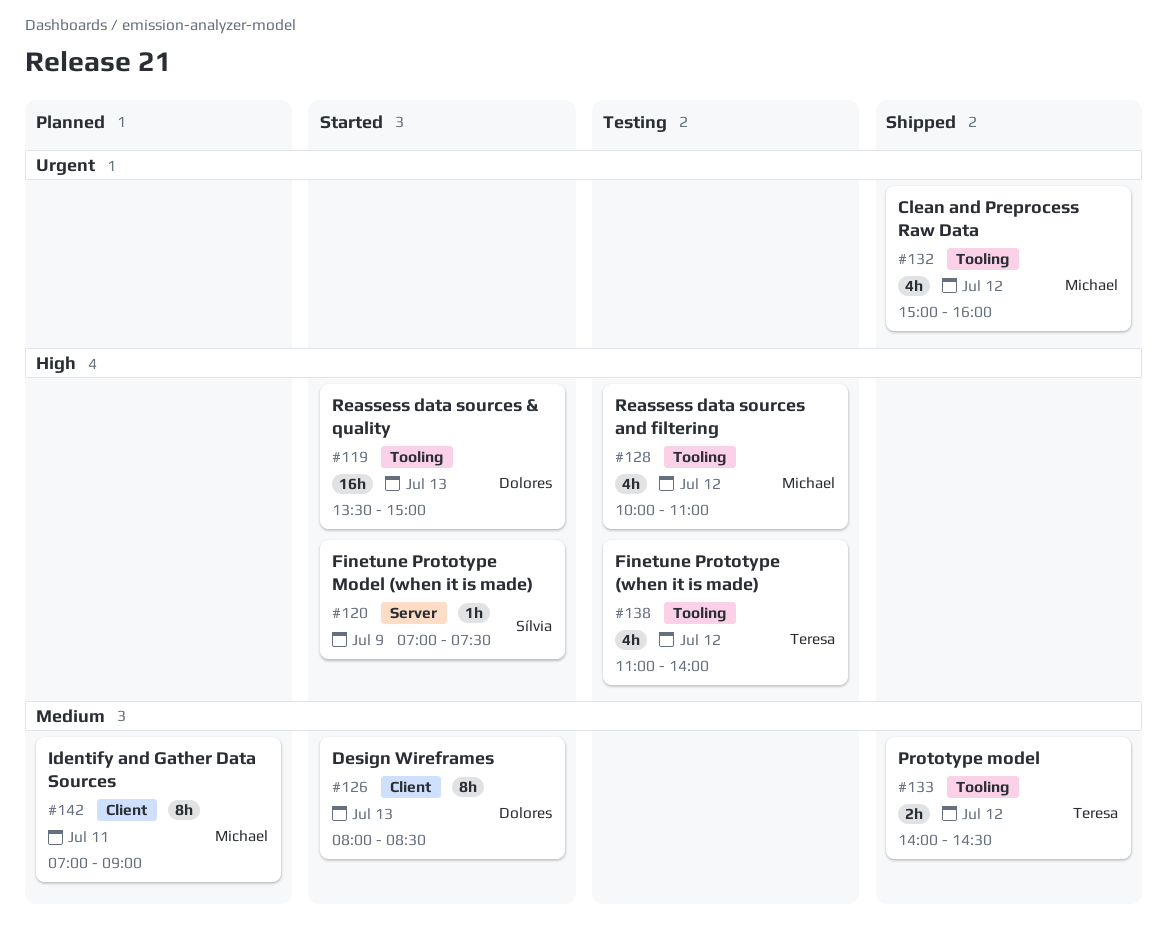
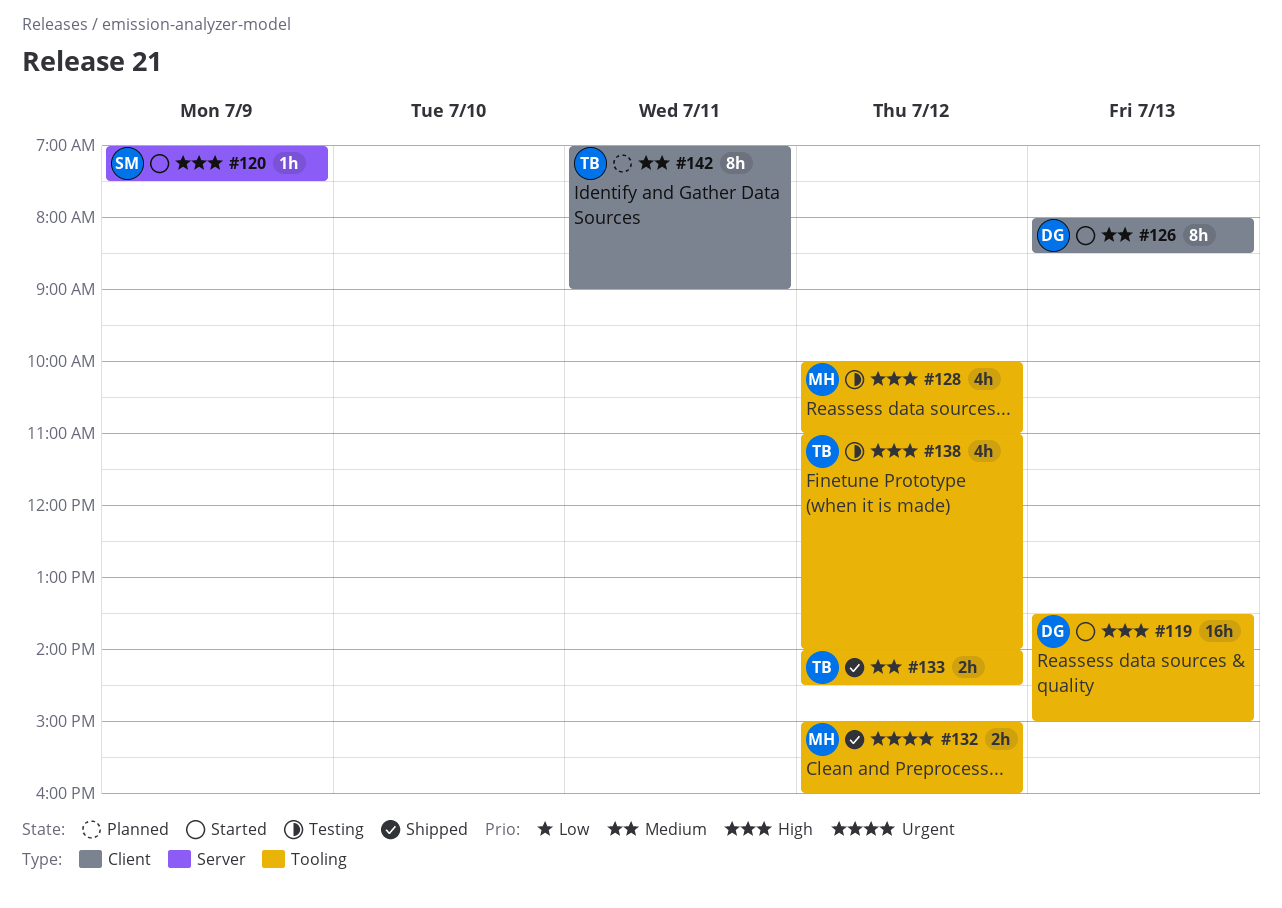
#132, estimate: 4h -> 2h
#142, owner: Michael -> Teresa

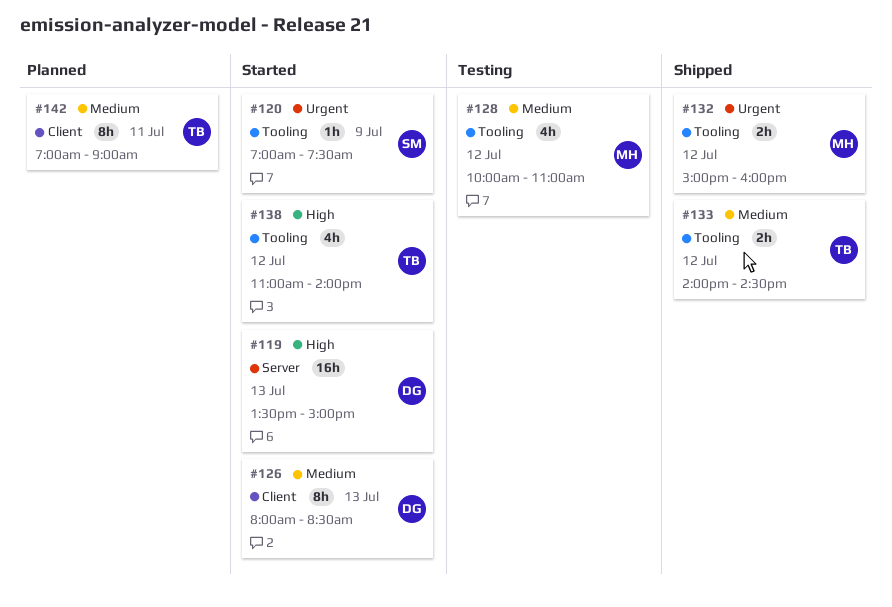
#119, label: Tooling -> Server
#120, priority: High -> Urgent
#120, label: Server -> Tooling
#128, priority: High -> Medium
#138, status: Testing -> Started

